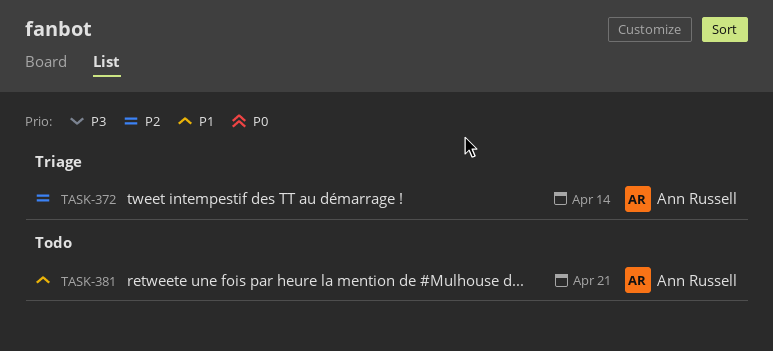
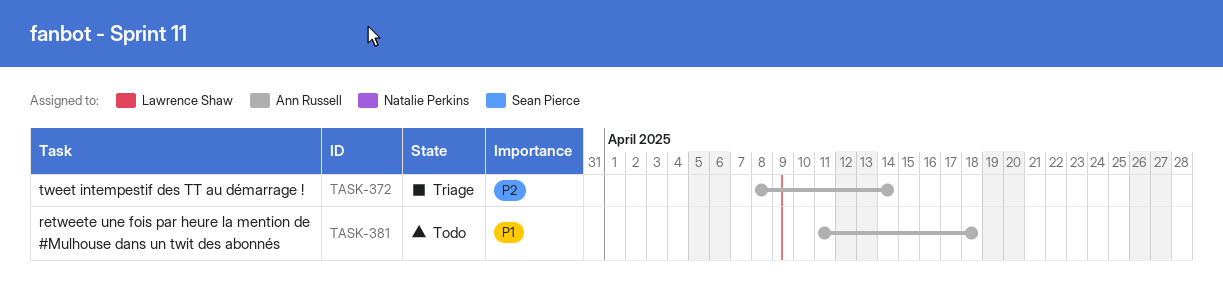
TASK-381, due: Apr 21 -> Apr 18

